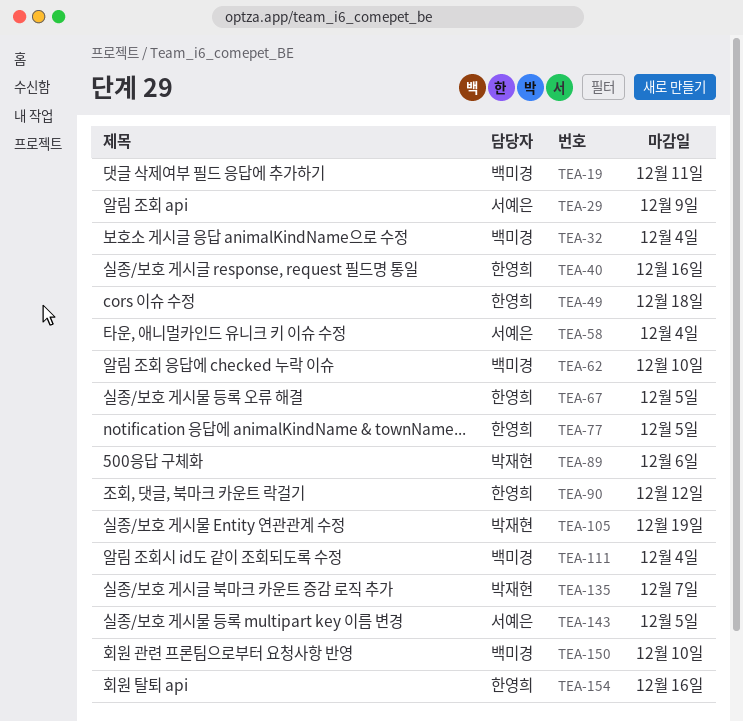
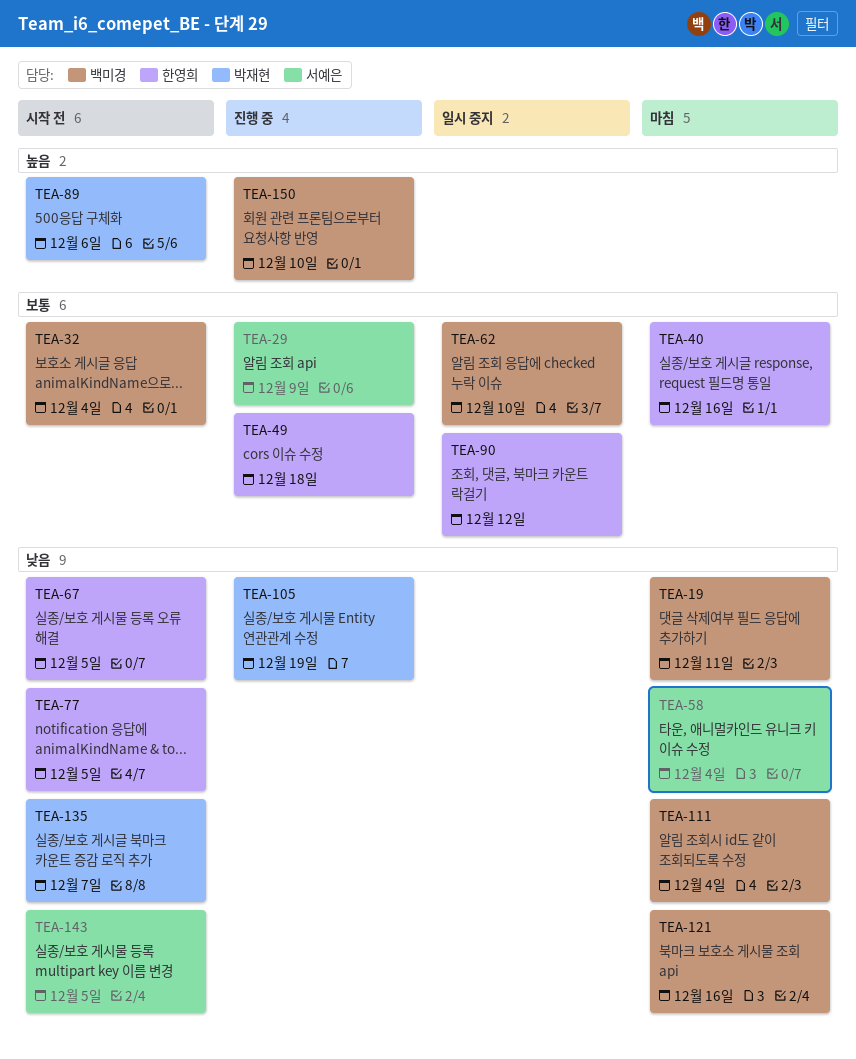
TEA-121: none -> present
TEA-154: present -> none

